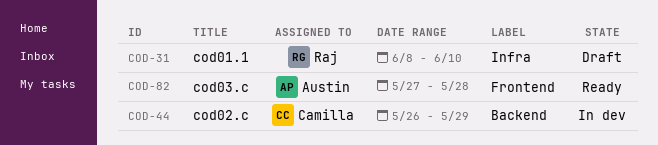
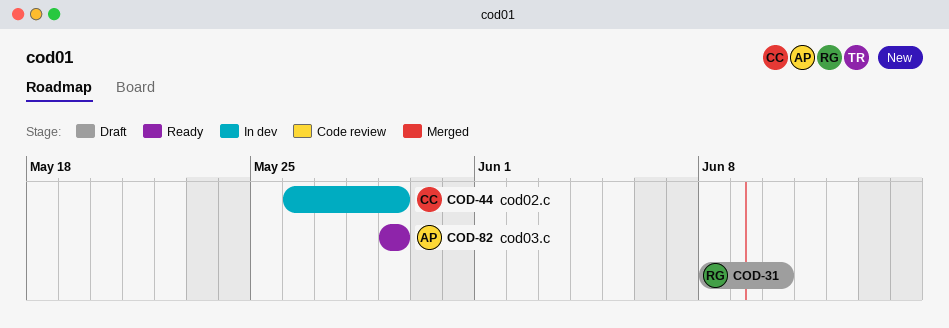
COD-82, start: May 27 -> May 29
COD-82, due: May 28 -> May 29

